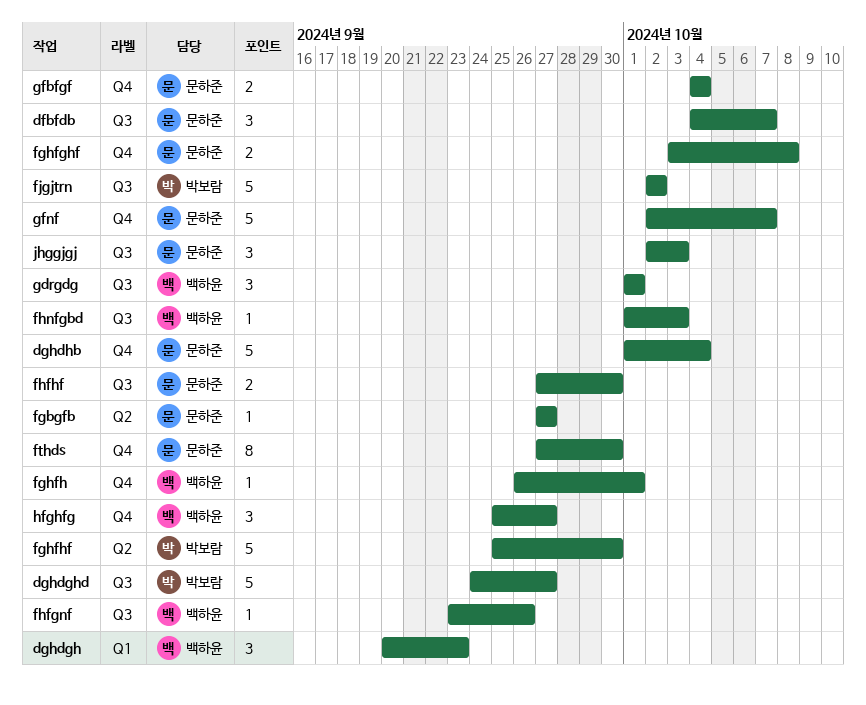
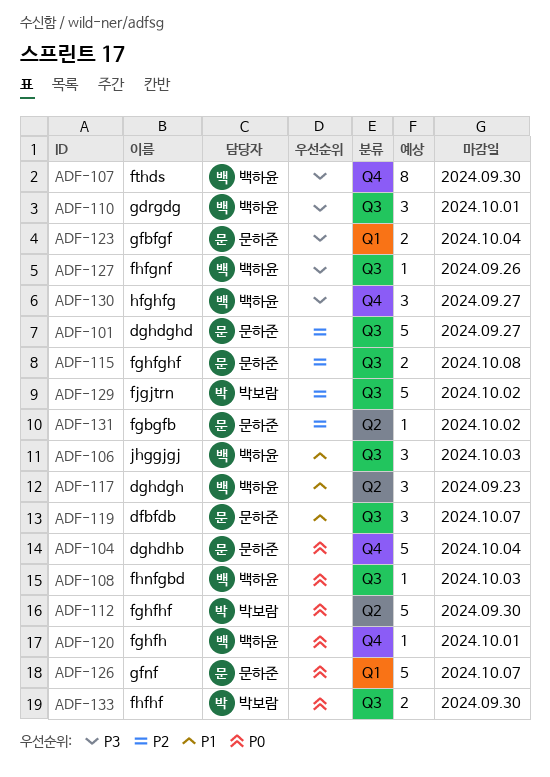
dghdgh, label: Q1 -> Q2
dghdghd, owner: 박보람 -> 문하준
fgbgfb, due: Sep 27 -> Oct 2
fghfghf, label: Q4 -> Q3
fhfhf, owner: 문하준 -> 박보람
fthds, owner: 문하준 -> 백하윤
gfbfgf, label: Q4 -> Q1
gfnf, label: Q4 -> Q1
jhggjgj, owner: 문하준 -> 백하윤

